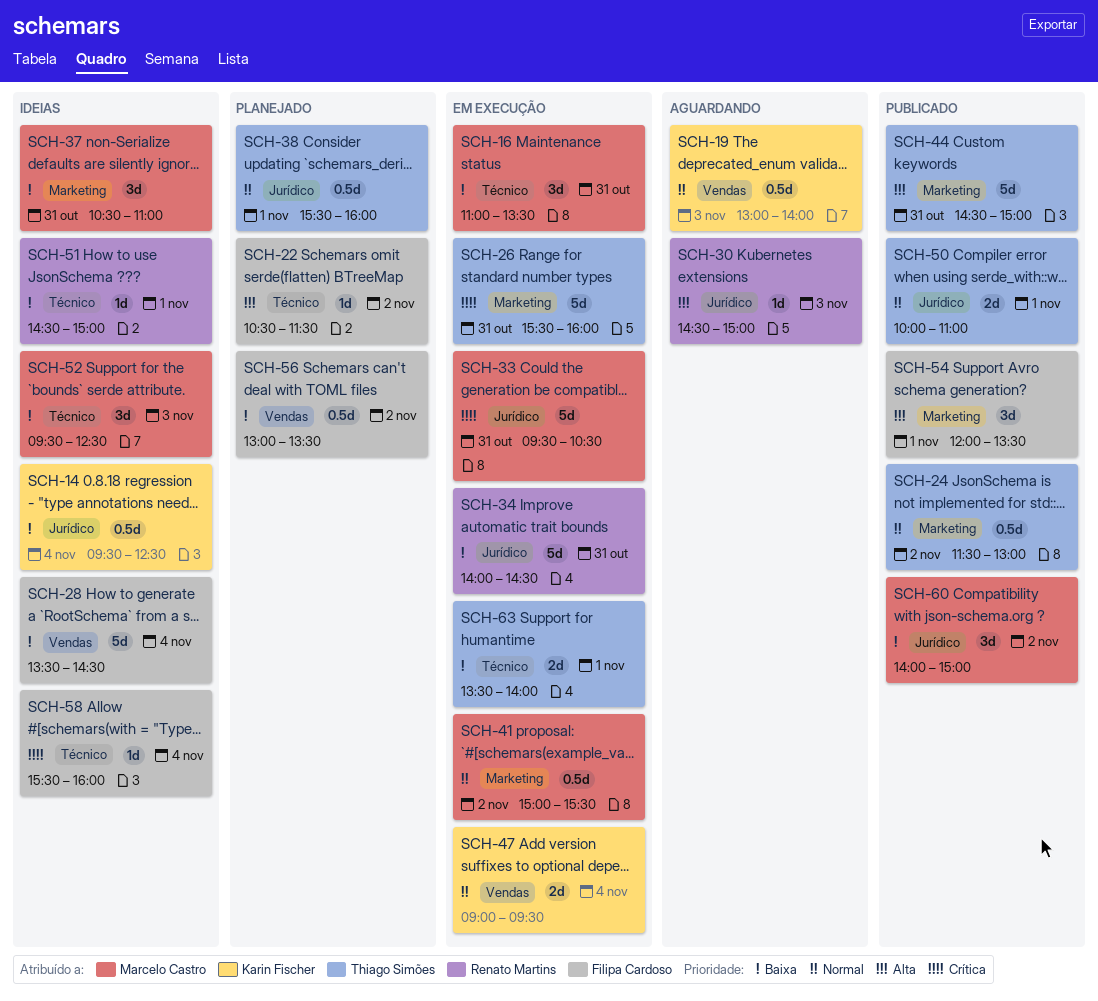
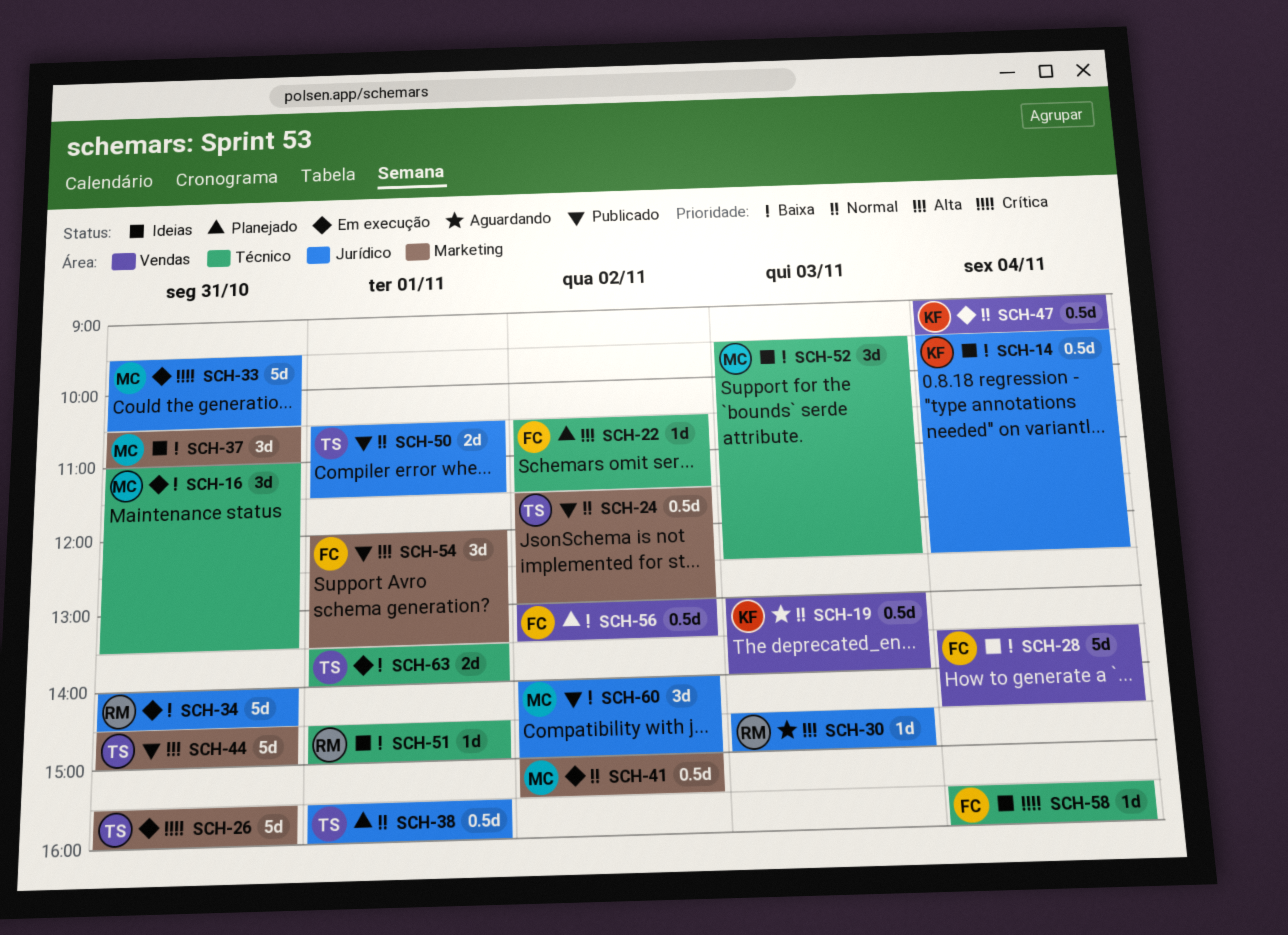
SCH-47, estimate: 2d -> 0.5d
SCH-50, begins: 10:00 -> 10:30
SCH-50, ends: 11:00 -> 11:30

